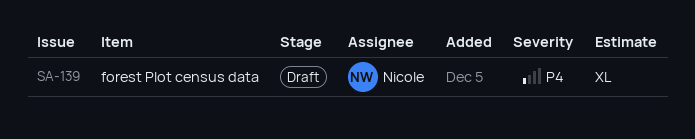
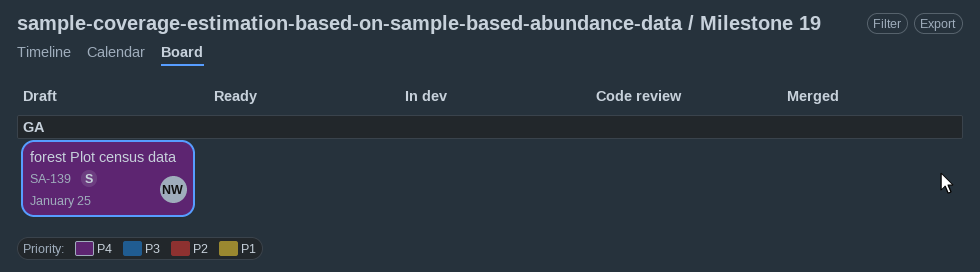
SA-139, estimate: XL -> S

